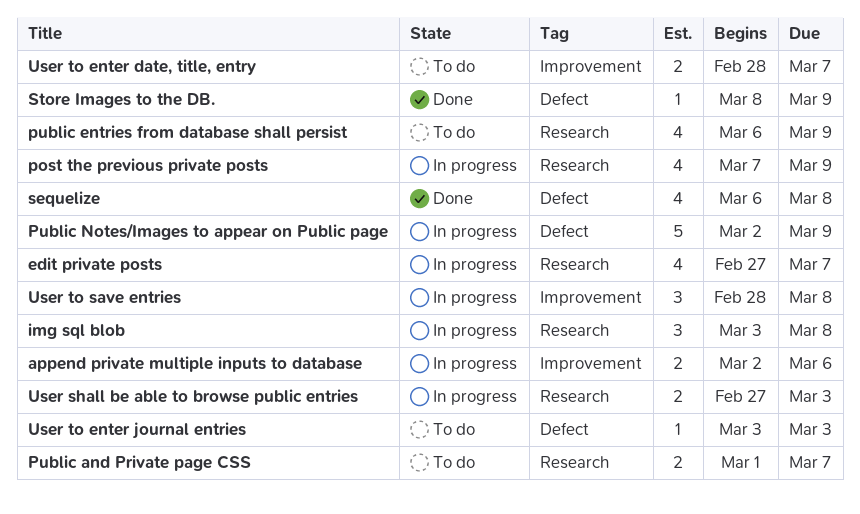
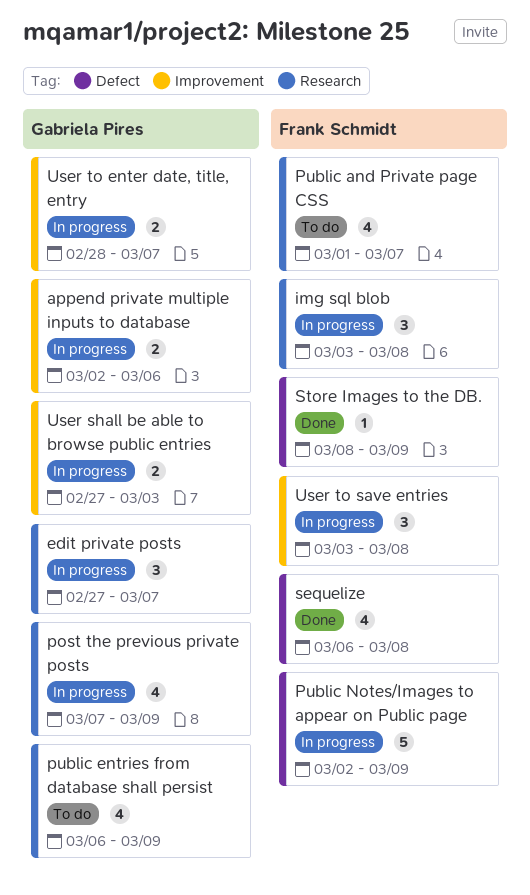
edit private posts, estimate: 4 -> 3
Public and Private page CSS, estimate: 2 -> 4
User shall be able to browse public entries, label: Research -> Improvement
User to enter date, title, entry, status: To do -> In progress
User to enter journal entries: present -> none
User to save entries, start: Feb 28 -> Mar 3

